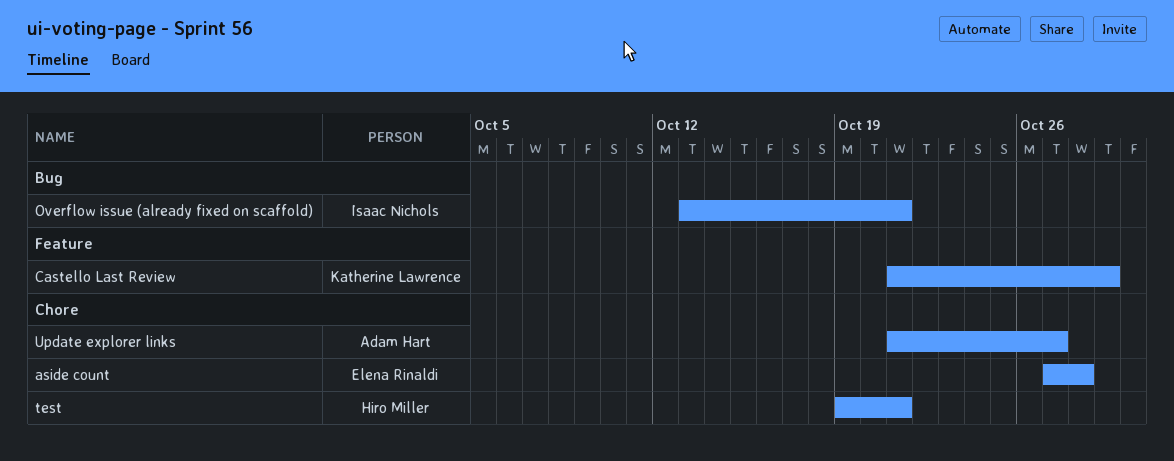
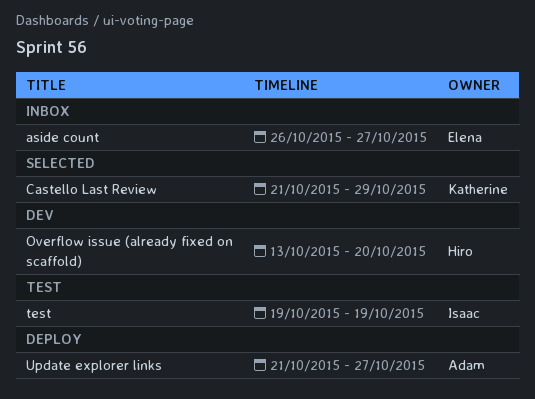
aside count, start: Oct 27 -> Oct 26
aside count, due: Oct 28 -> Oct 27
Overflow issue (already fixed on scaffold), owner: Isaac Nichols -> Hiro Miller
Overflow issue (already fixed on scaffold), due: Oct 21 -> Oct 20
test, owner: Hiro Miller -> Isaac Nichols
test, due: Oct 21 -> Oct 19

